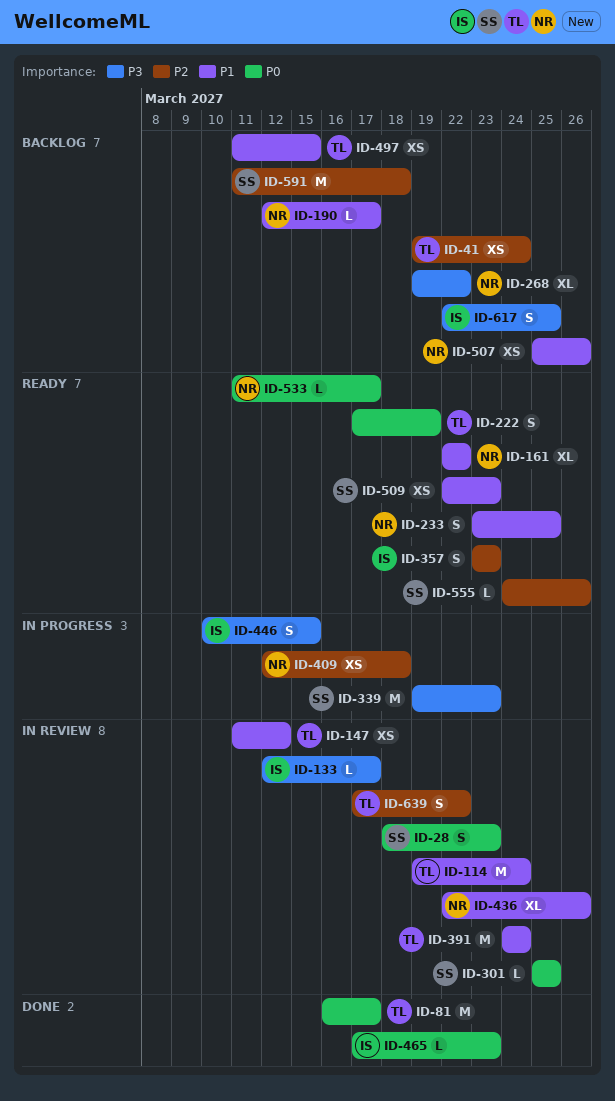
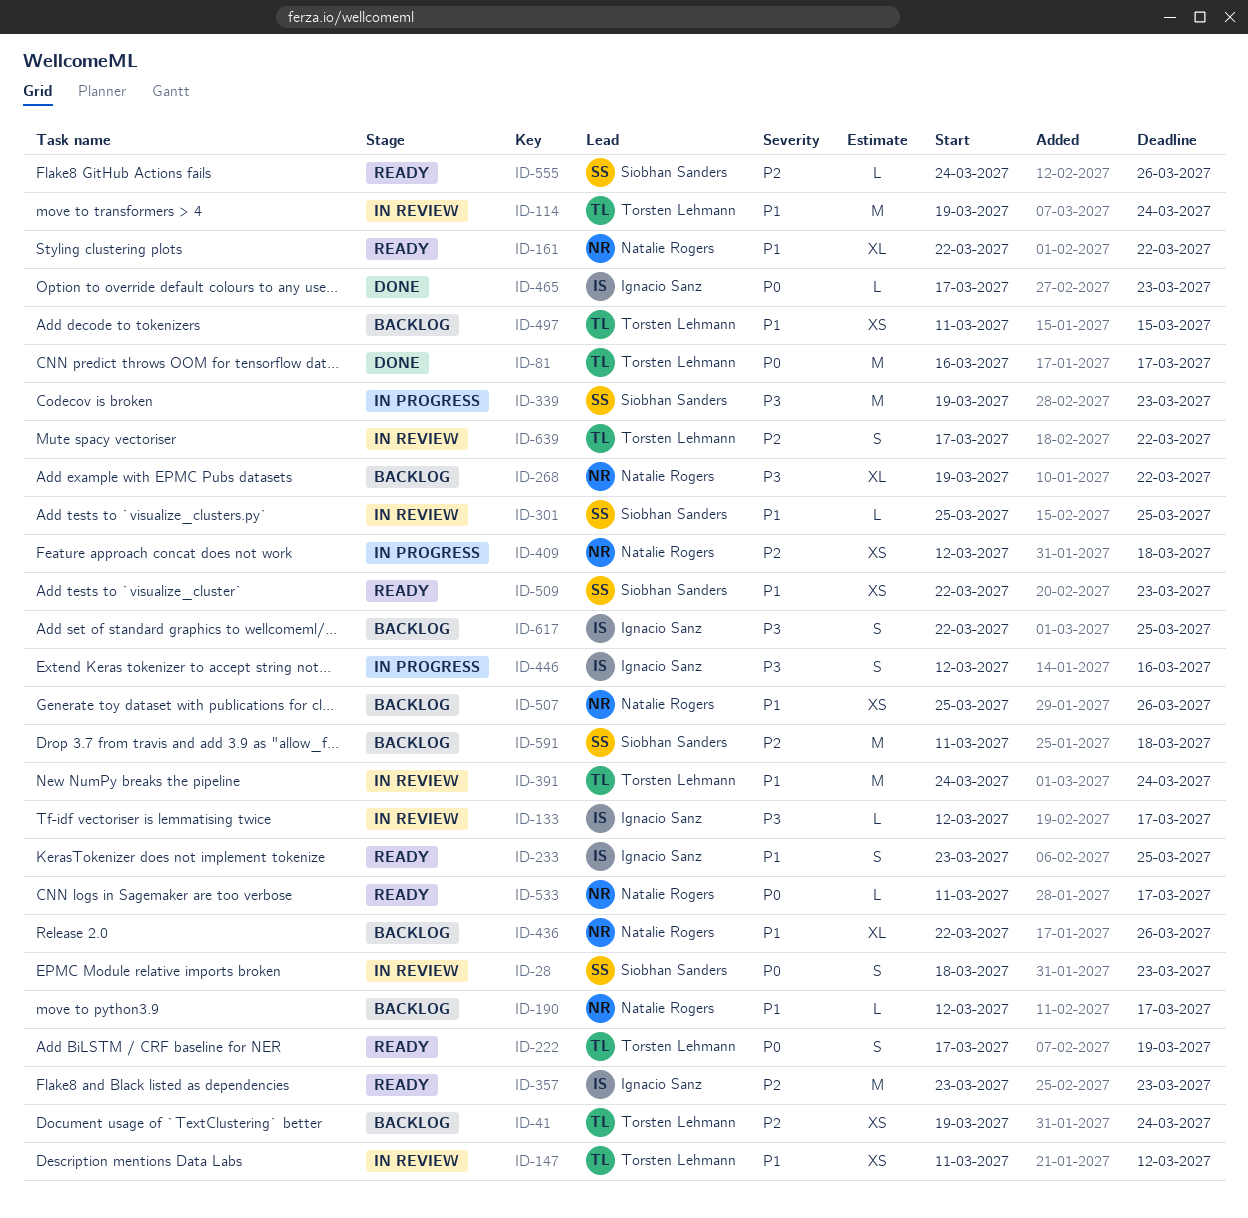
ID-233, owner: Natalie Rogers -> Ignacio Sanz
ID-301, priority: P0 -> P1
ID-357, estimate: S -> M
ID-436, status: In review -> Backlog
ID-446, start: Mar 10 -> Mar 12
ID-446, due: Mar 15 -> Mar 16

